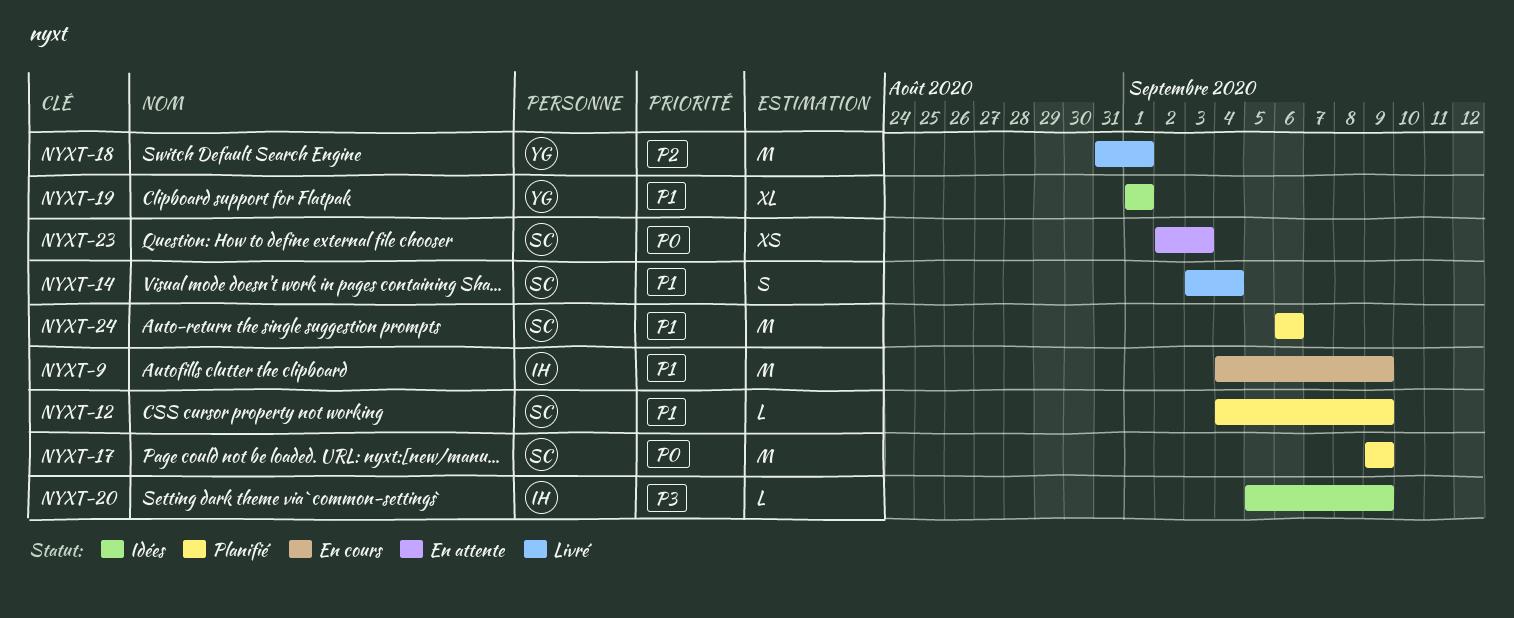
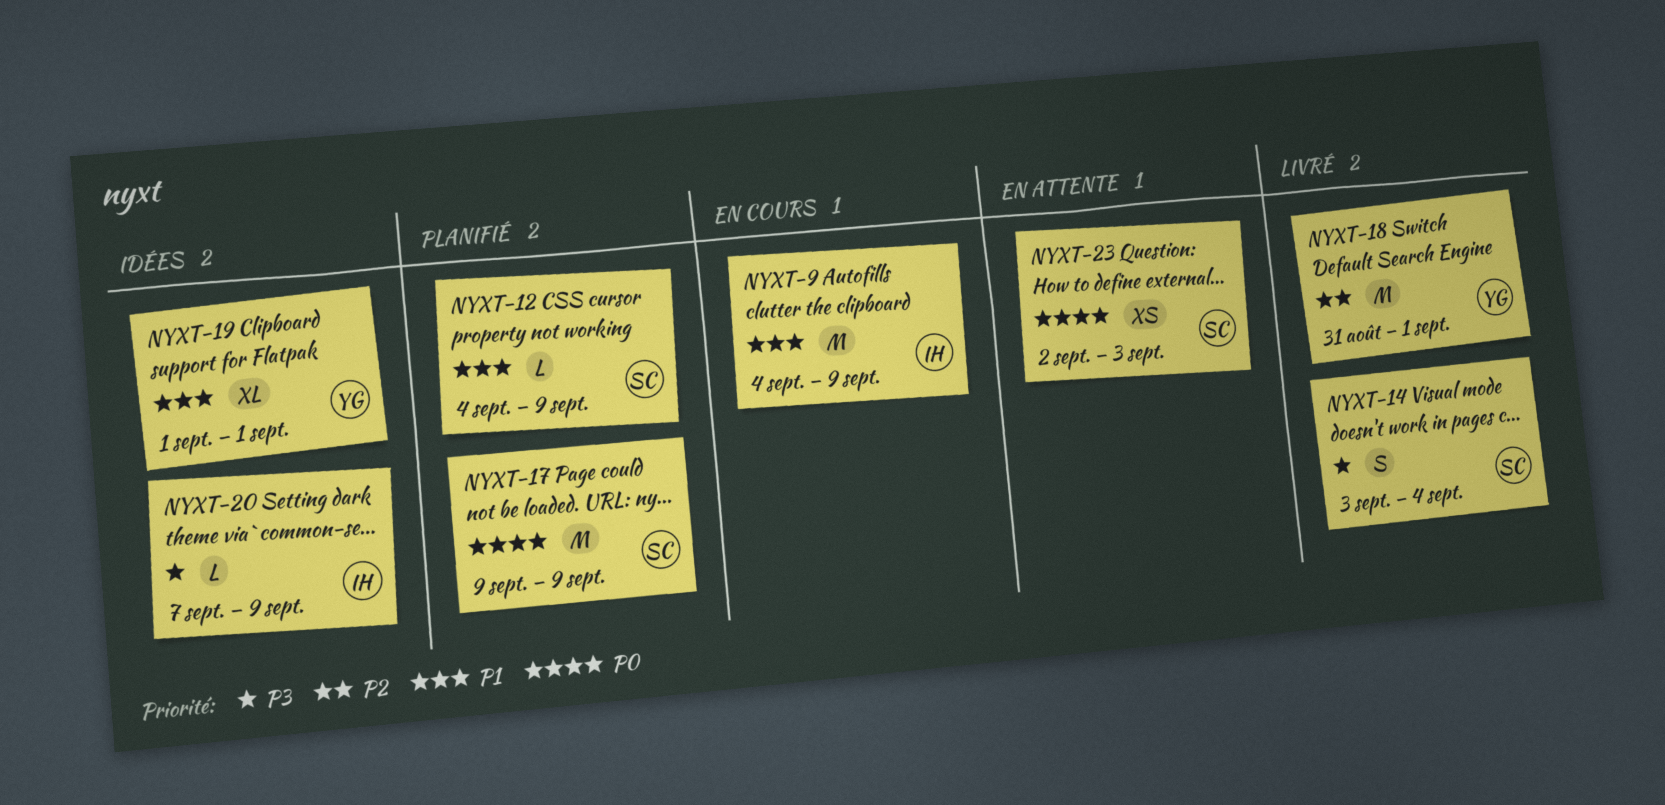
NYXT-14, priority: P1 -> P3
NYXT-20, start: Sep 5 -> Sep 7
NYXT-24: present -> none

